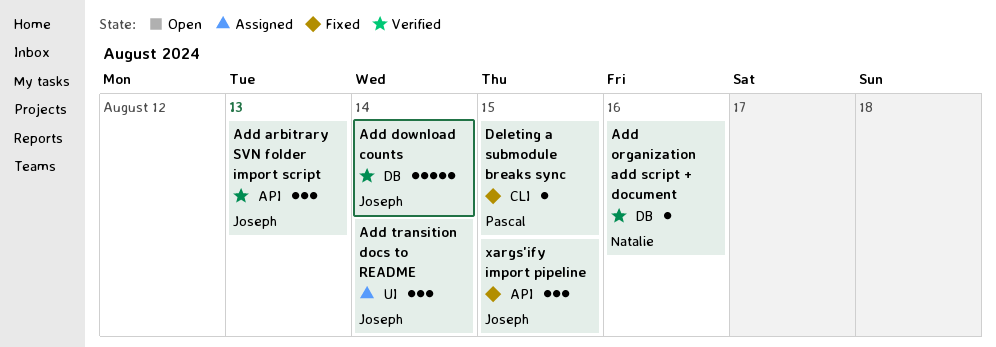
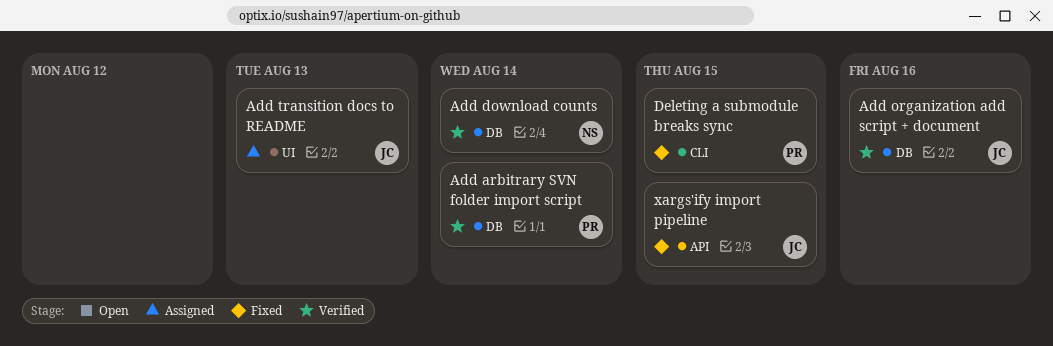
Add arbitrary SVN folder import script, owner: Joseph -> Pascal
Add arbitrary SVN folder import script, label: API -> DB
Add arbitrary SVN folder import script, due: Aug 13 -> Aug 14
Add download counts, owner: Joseph -> Natalie
Add organization add script + document, owner: Natalie -> Joseph
Add transition docs to README, due: Aug 14 -> Aug 13

